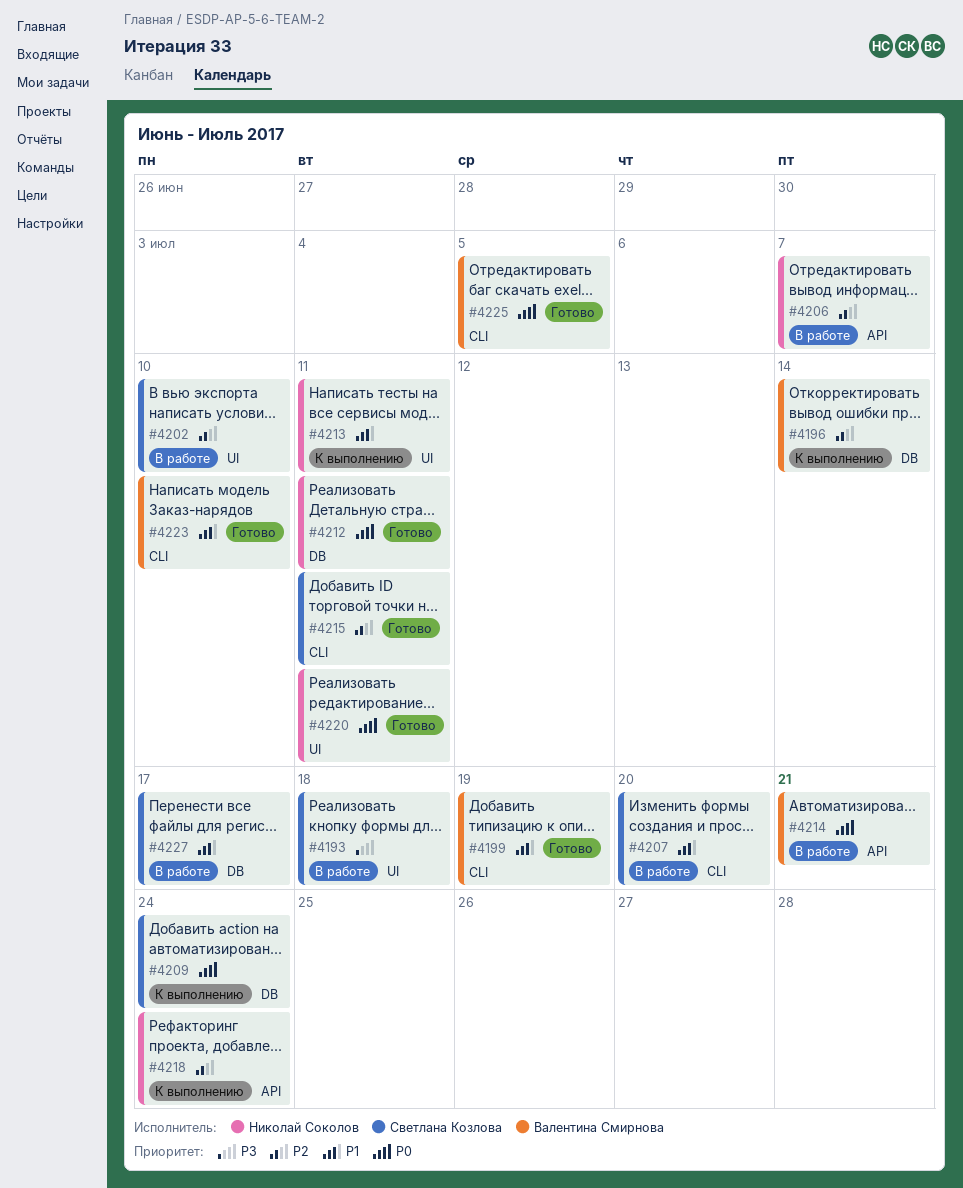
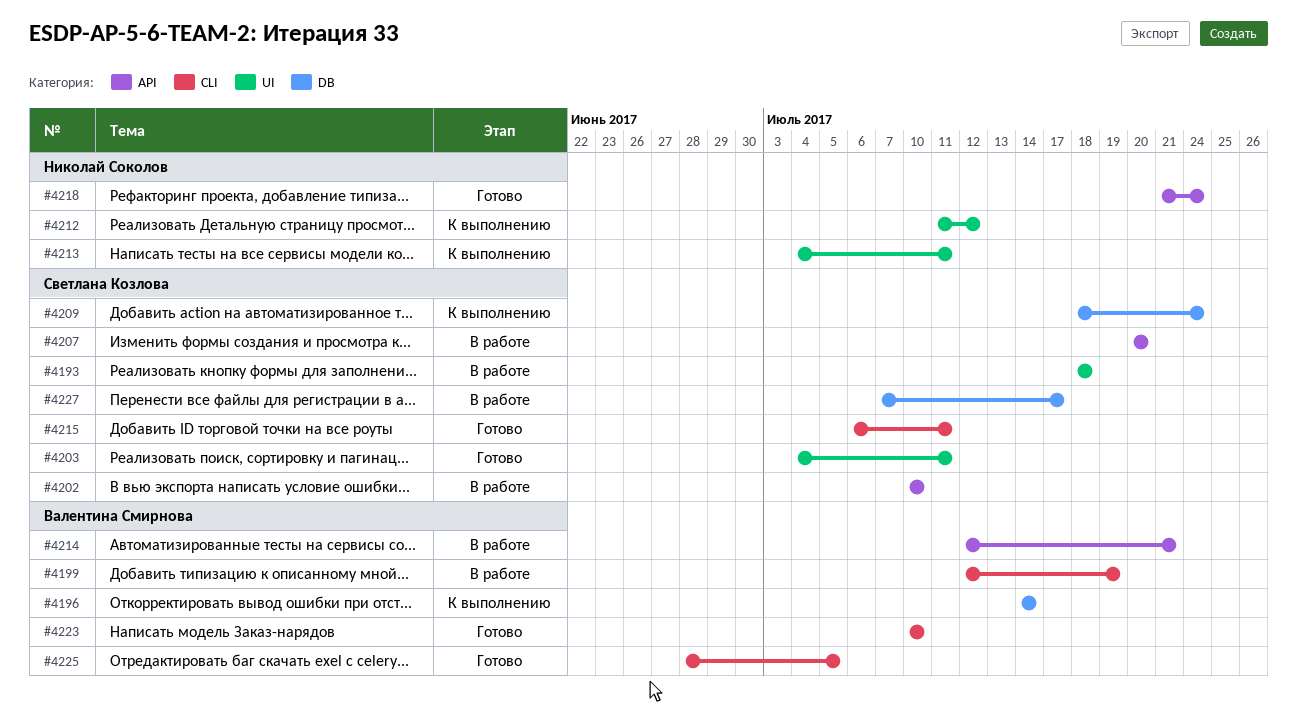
#4199, status: Готово -> В работе
#4202, label: UI -> API
#4203: none -> present
#4206: present -> none
#4207, label: CLI -> API
#4212, status: Готово -> К выполнению
#4212, label: DB -> UI
#4212, due: Jul 11 -> Jul 12
#4218, status: К выполнению -> Готово
#4220: present -> none

